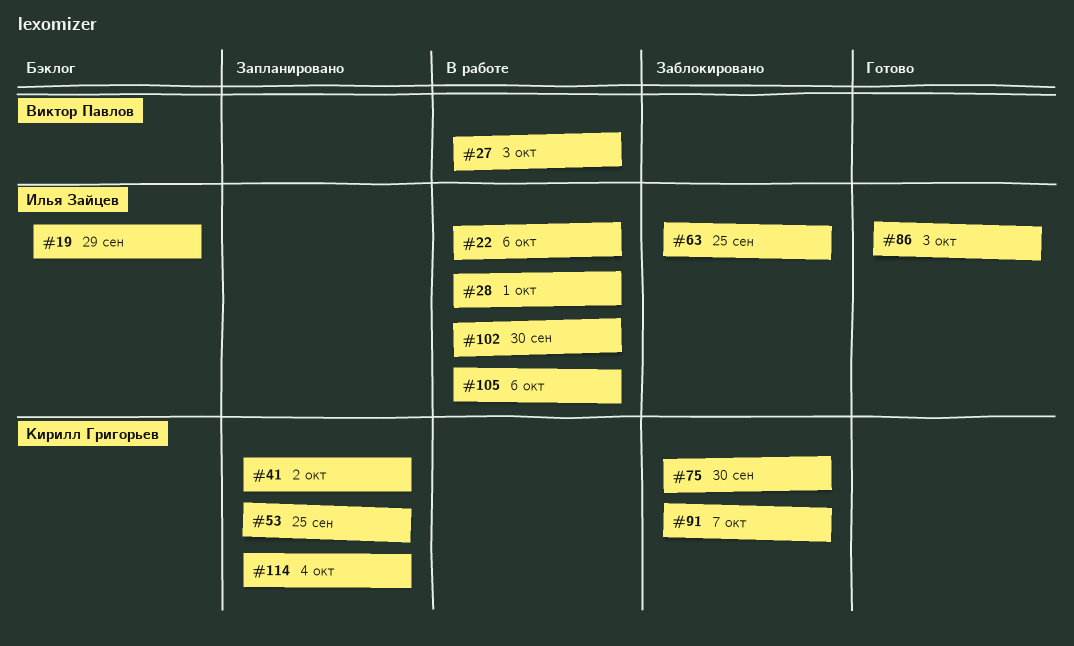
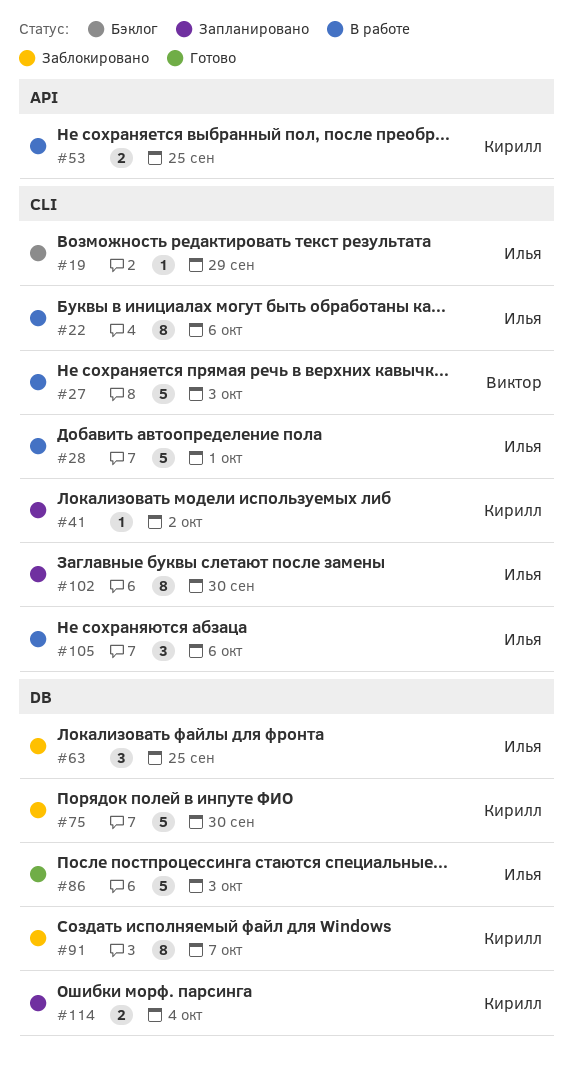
#53, status: Запланировано -> В работе
#102, status: В работе -> Запланировано

